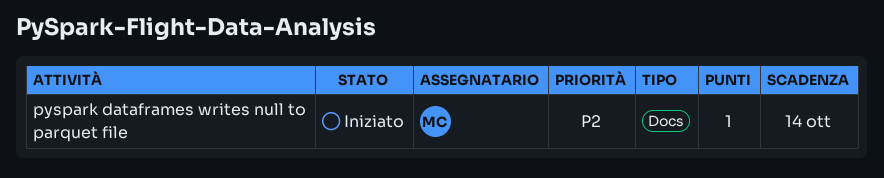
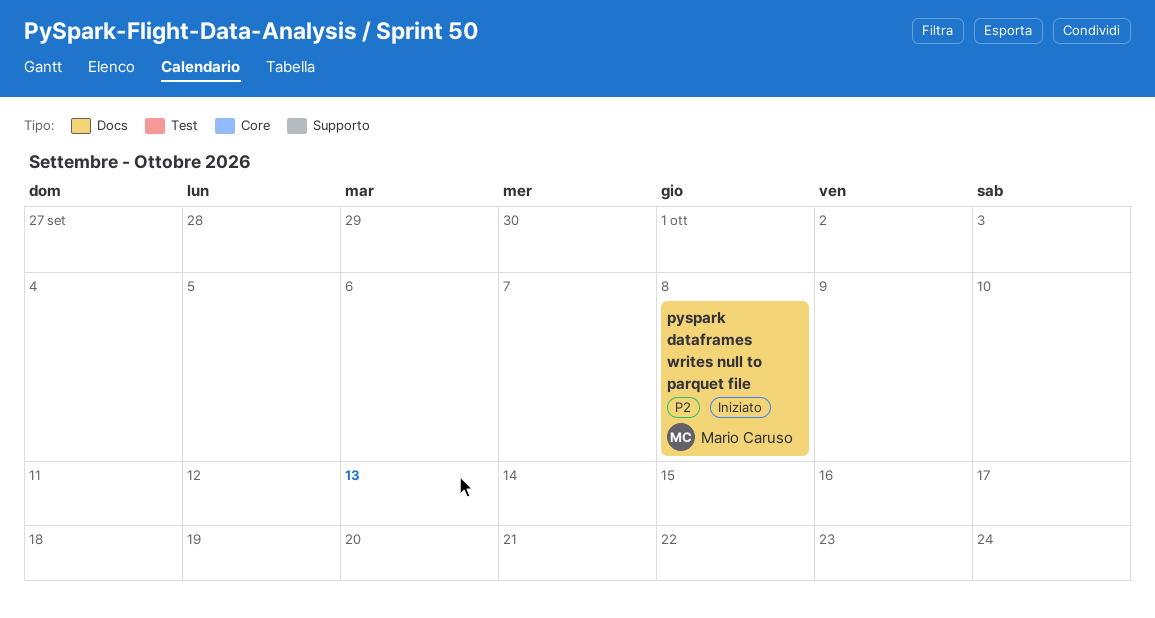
pyspark dataframes writes null to parquet file, due: Oct 14 -> Oct 8

